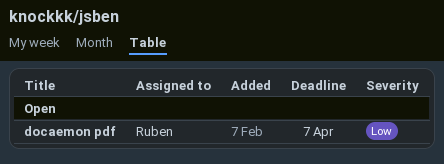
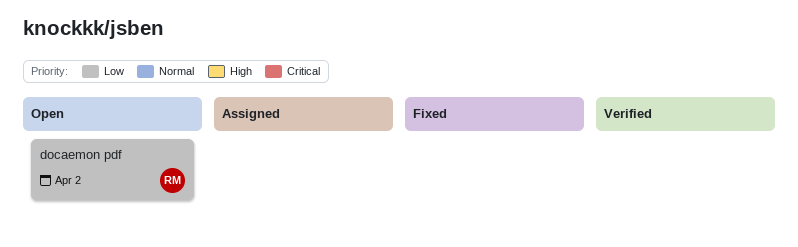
docaemon pdf, due: Apr 7 -> Apr 2

